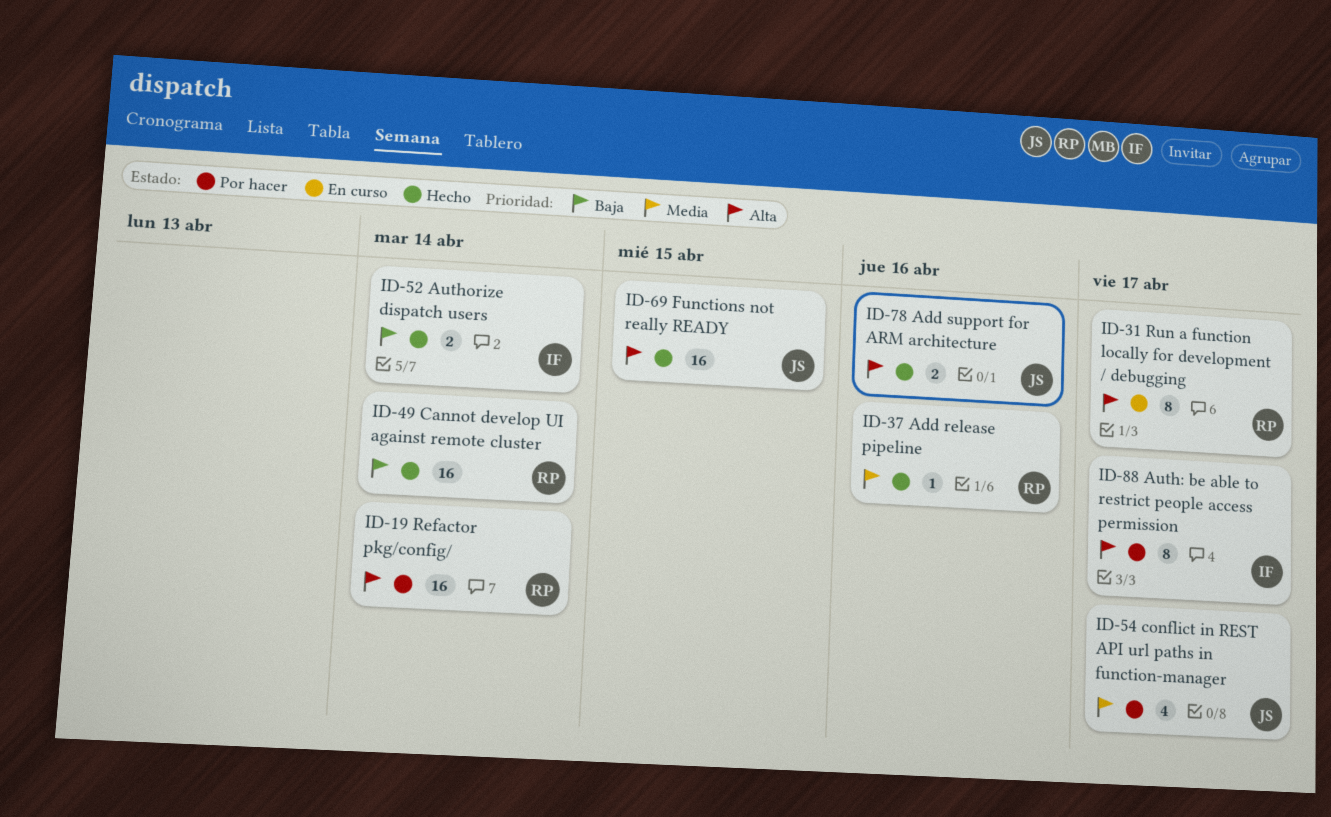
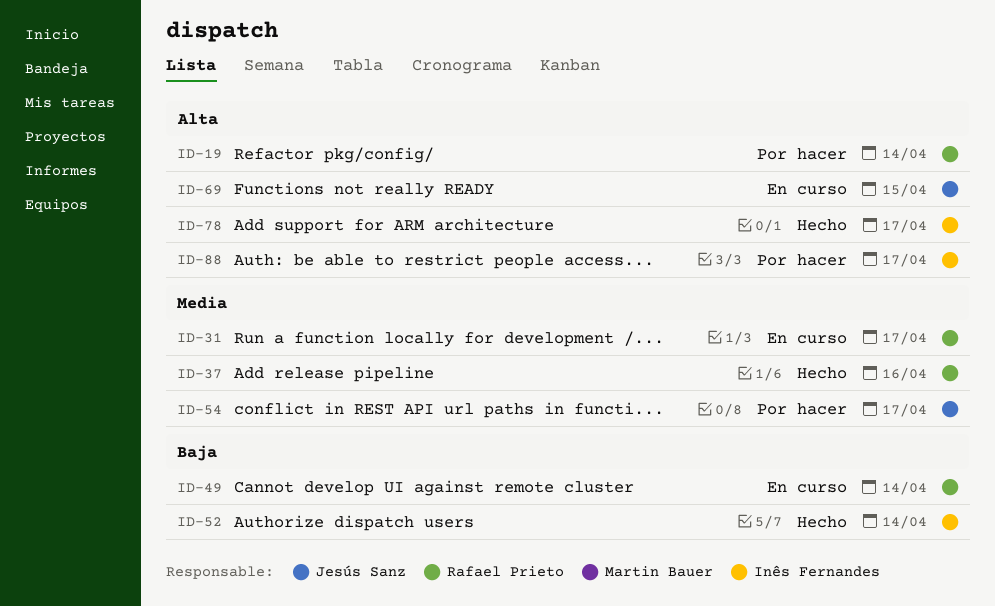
ID-31, priority: Alta -> Media
ID-49, status: Hecho -> En curso
ID-69, status: Hecho -> En curso
ID-78, owner: Jesús Sanz -> Inês Fernandes
ID-78, due: Apr 16 -> Apr 17

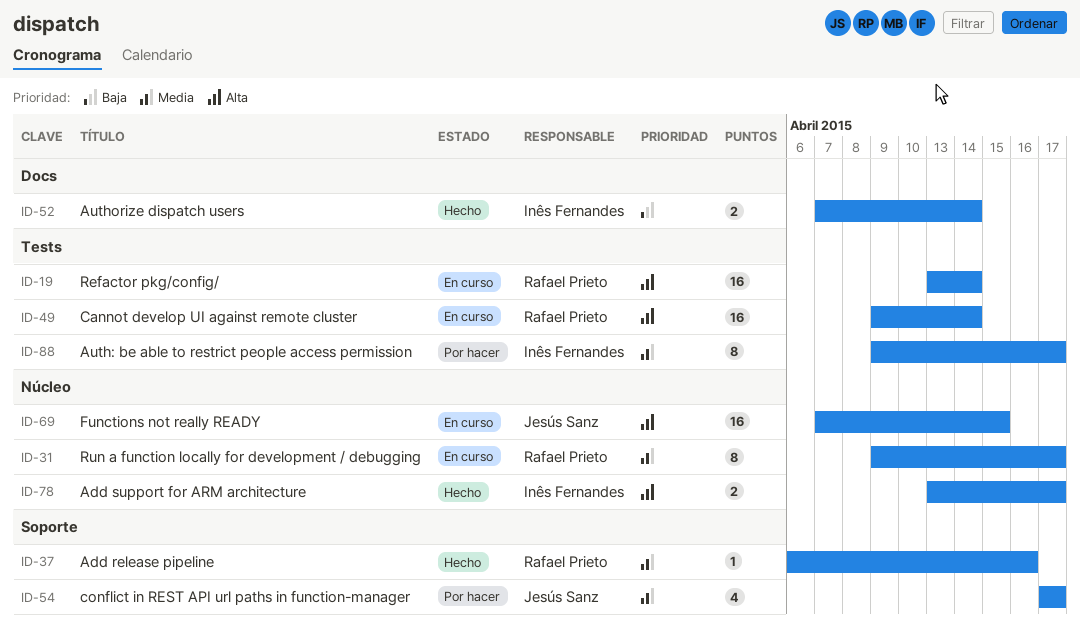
ID-19, status: Por hacer -> En curso
ID-49, priority: Baja -> Alta
ID-88, priority: Alta -> Media

